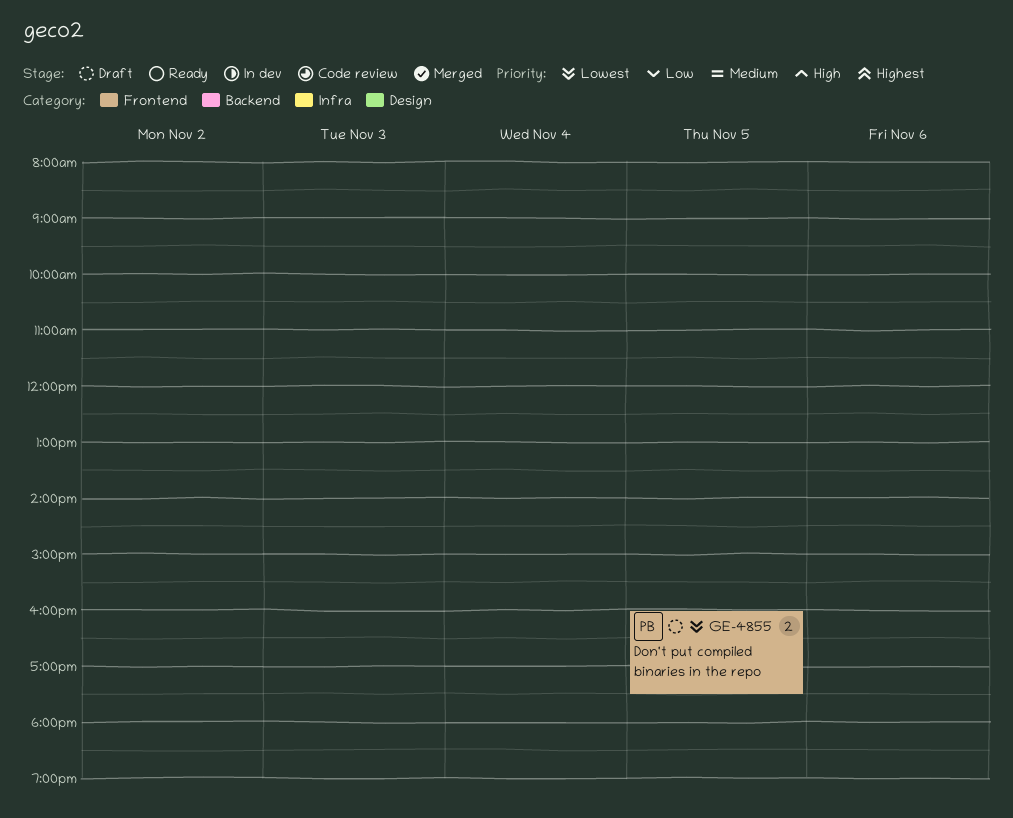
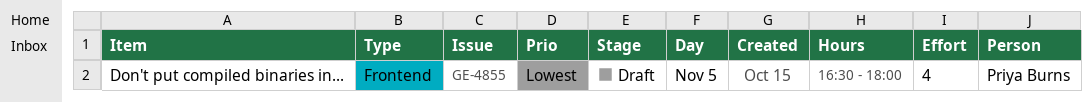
GE-4855, estimate: 2 -> 4
GE-4855, begins: 16:00 -> 16:30
GE-4855, ends: 17:30 -> 18:00

